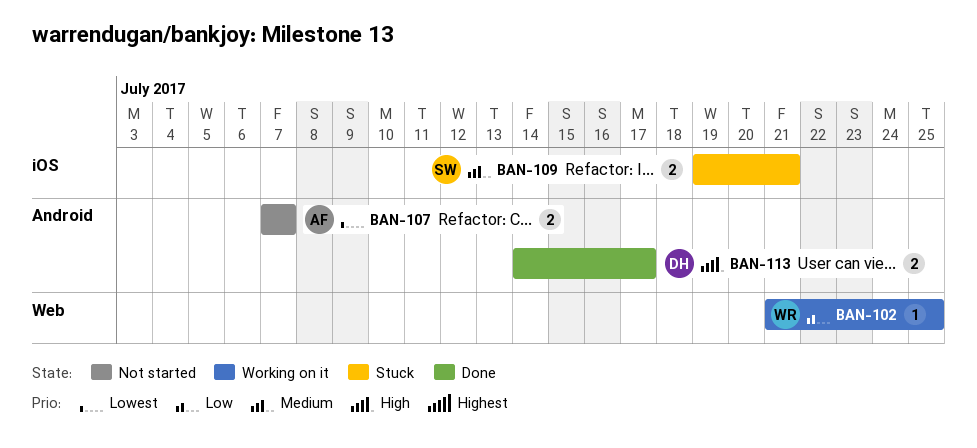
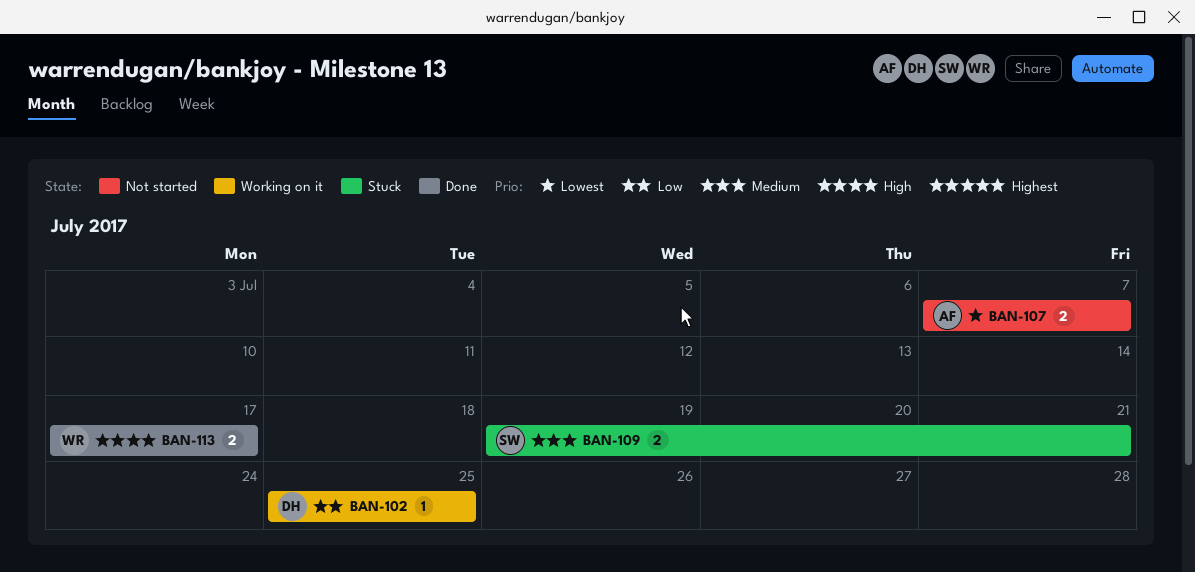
BAN-102, owner: WR -> DH
BAN-102, start: Jul 21 -> Jul 25
BAN-113, owner: DH -> WR
BAN-113, start: Jul 14 -> Jul 17

